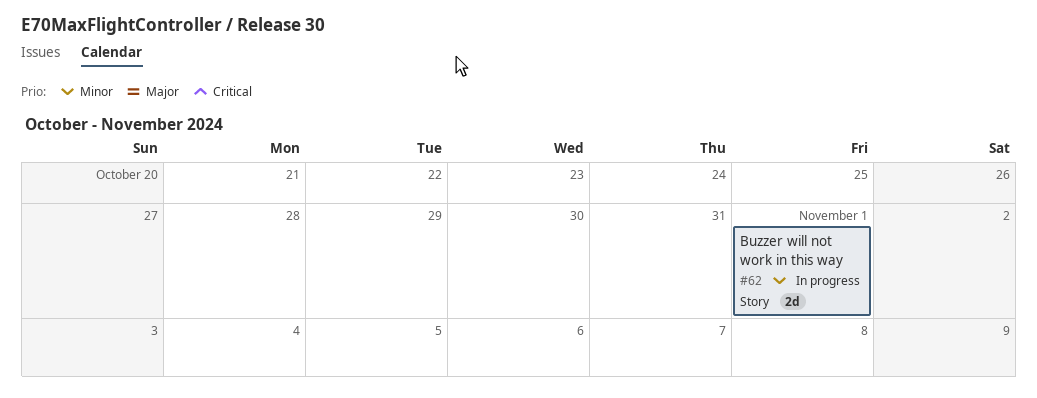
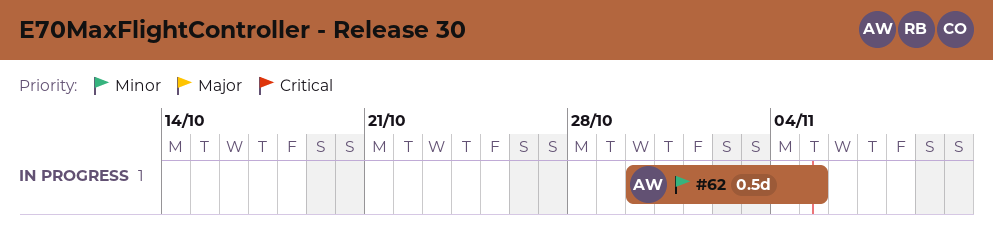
#62, estimate: 2d -> 0.5d
#62, due: Nov 1 -> Nov 5

